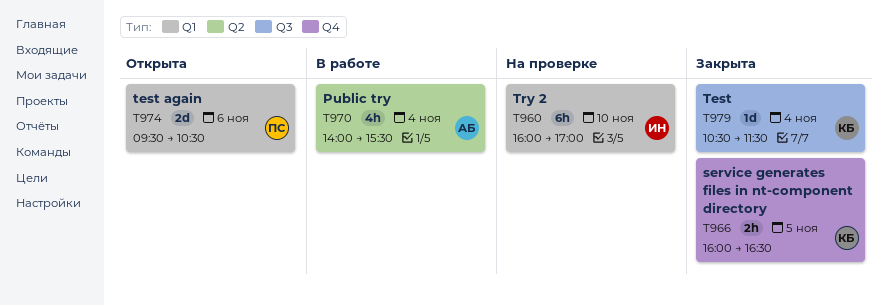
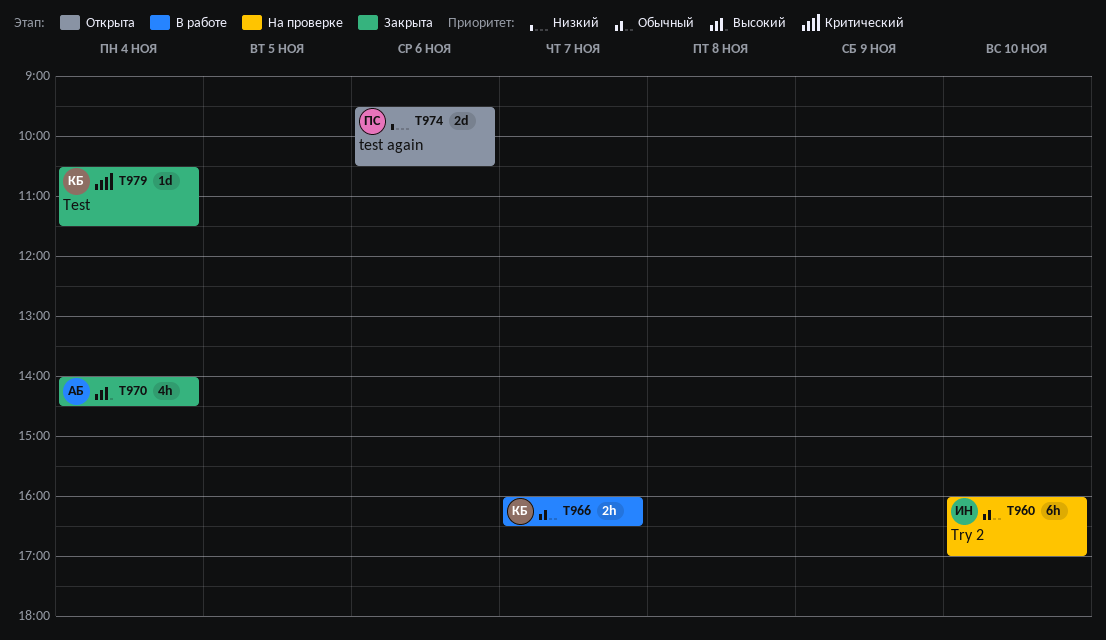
T966, status: Закрыта -> В работе
T966, day: Nov 5 -> Nov 7
T970, status: В работе -> Закрыта
T970, ends: 15:30 -> 14:30

